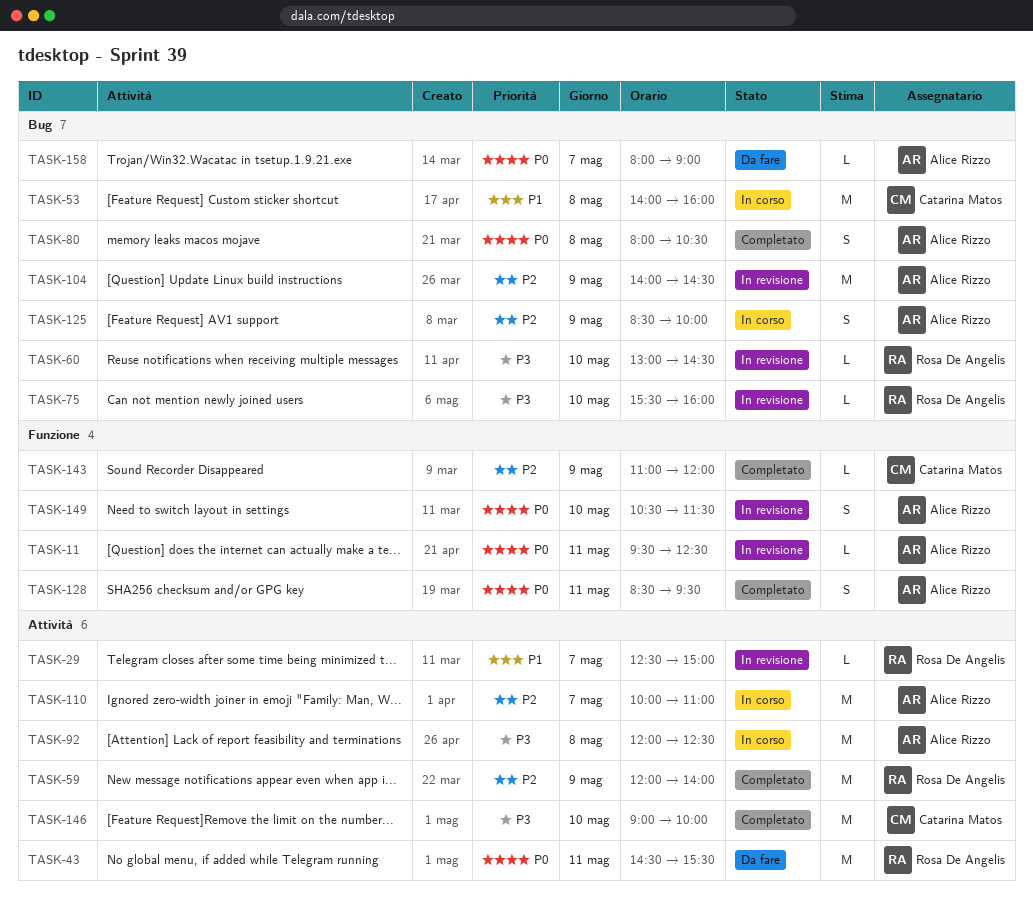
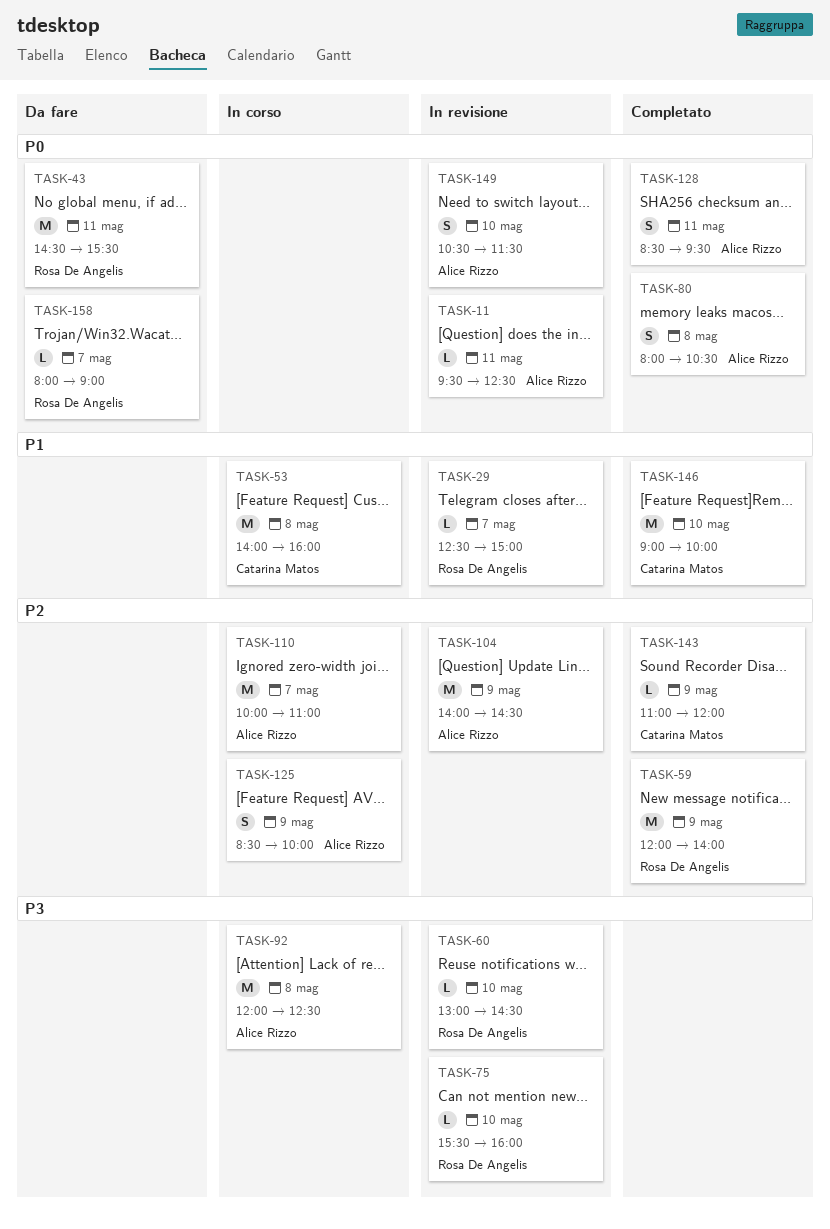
TASK-146, priority: P3 -> P1
TASK-158, owner: Alice Rizzo -> Rosa De Angelis

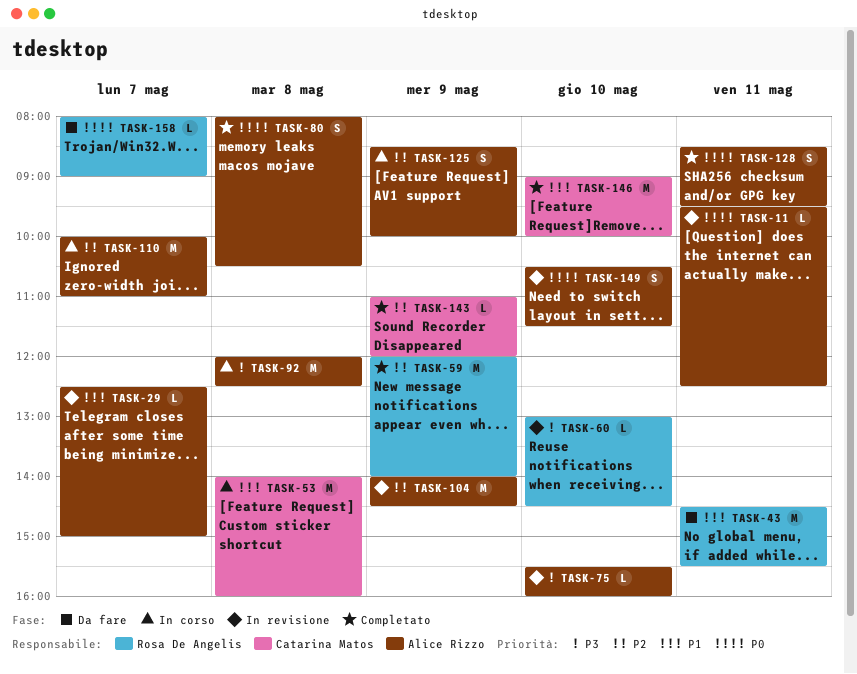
TASK-29, owner: Rosa De Angelis -> Alice Rizzo
TASK-43, priority: P0 -> P1
TASK-75, owner: Rosa De Angelis -> Alice Rizzo

